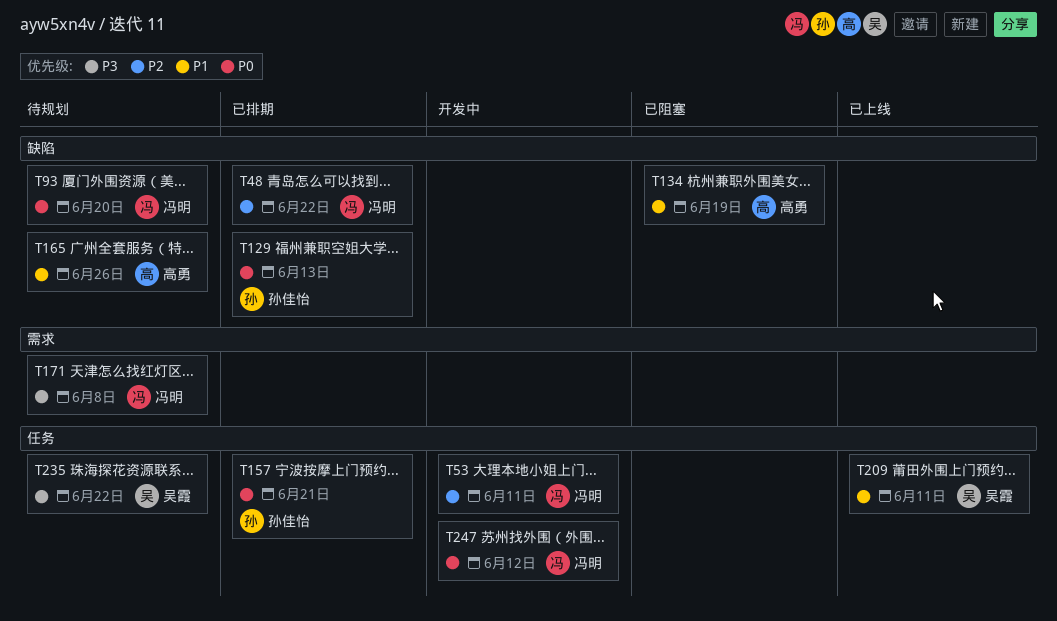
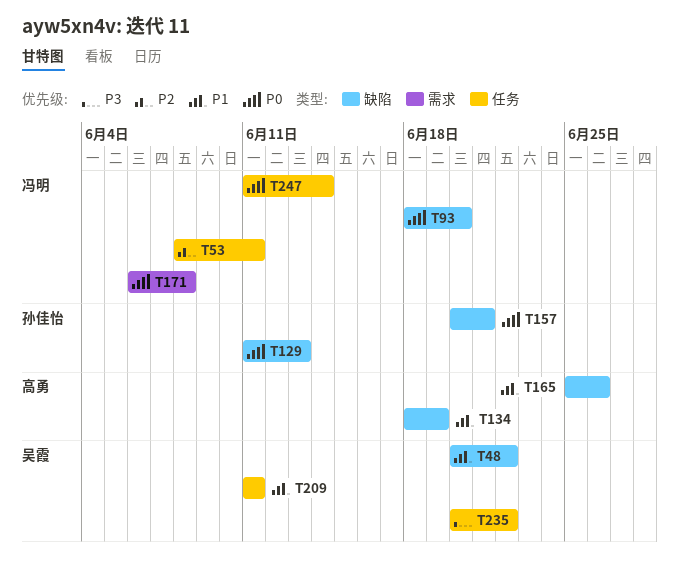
T48, owner: 冯明 -> 吴霞
T48, priority: P2 -> P1
T157, label: 任务 -> 缺陷
T171, priority: P3 -> P0
T247, due: Jun 12 -> Jun 14

